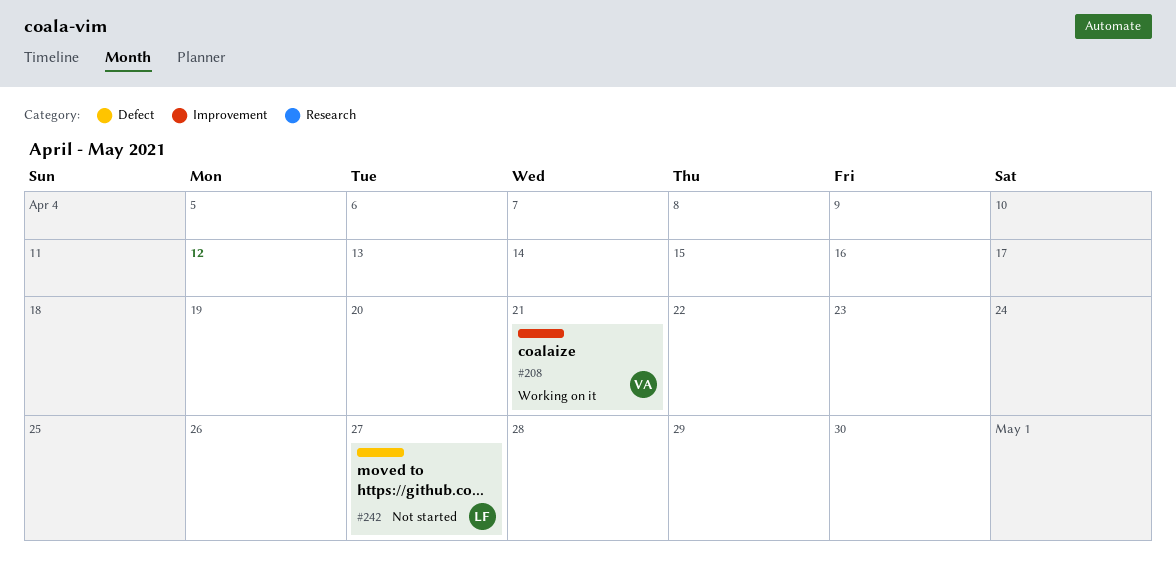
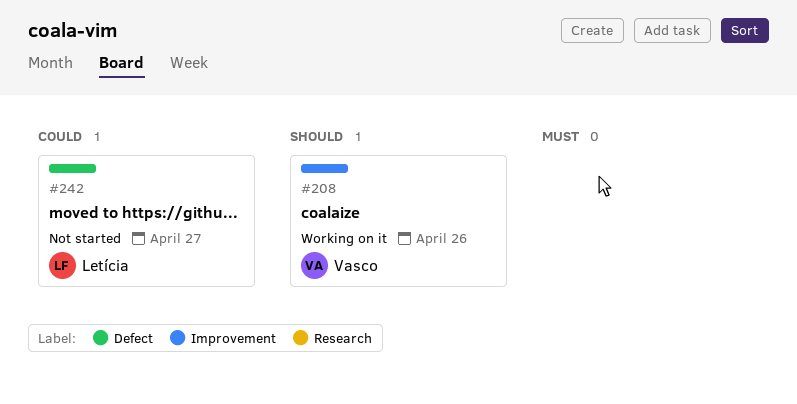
#208, due: Apr 21 -> Apr 26

